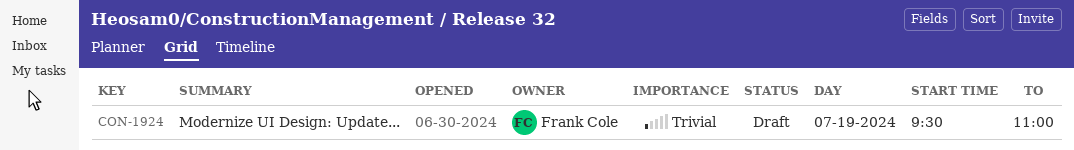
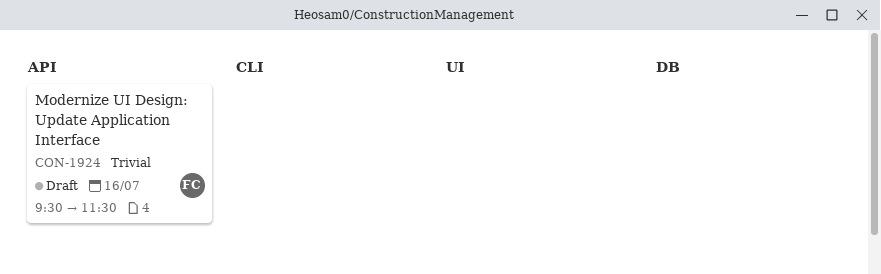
CON-1924, day: Jul 19 -> Jul 16
CON-1924, ends: 11:00 -> 11:30

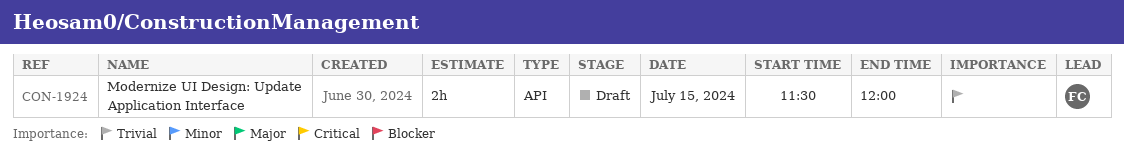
CON-1924, day: Jul 16 -> Jul 15
CON-1924, begins: 09:30 -> 11:30
CON-1924, ends: 11:30 -> 12:00

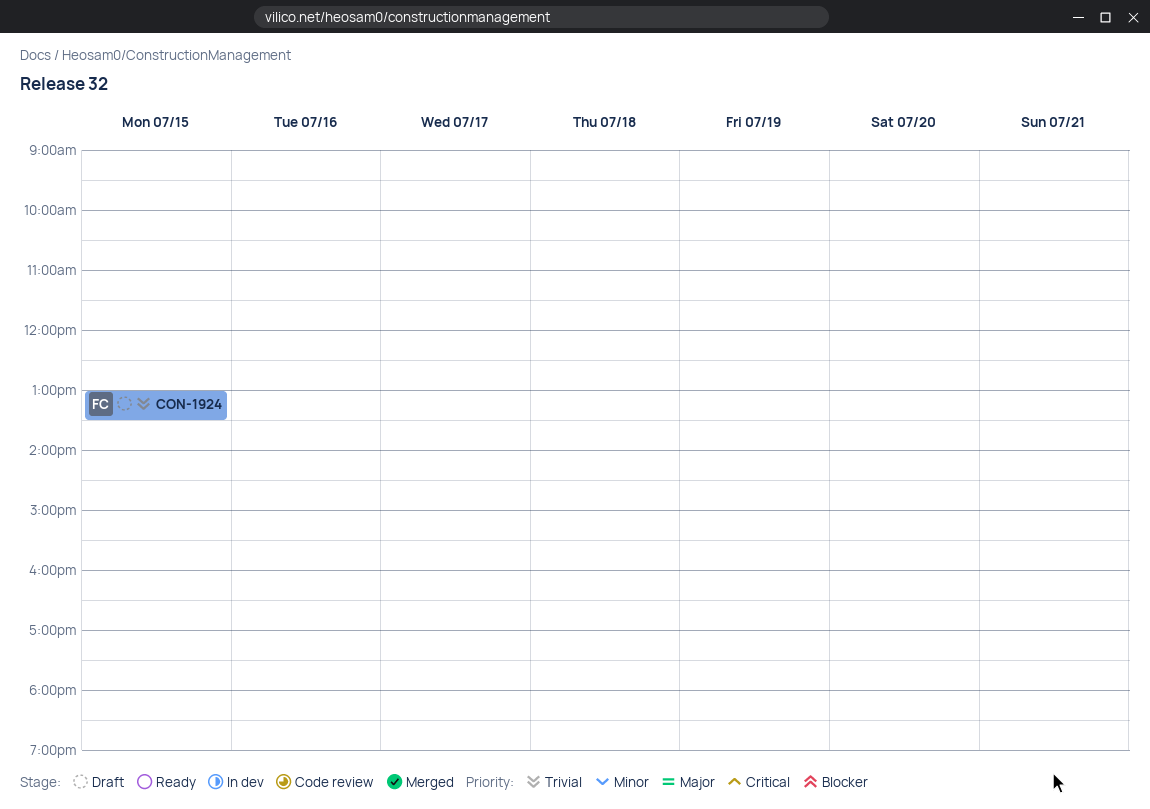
CON-1924, begins: 11:30 -> 13:00
CON-1924, ends: 12:00 -> 13:30

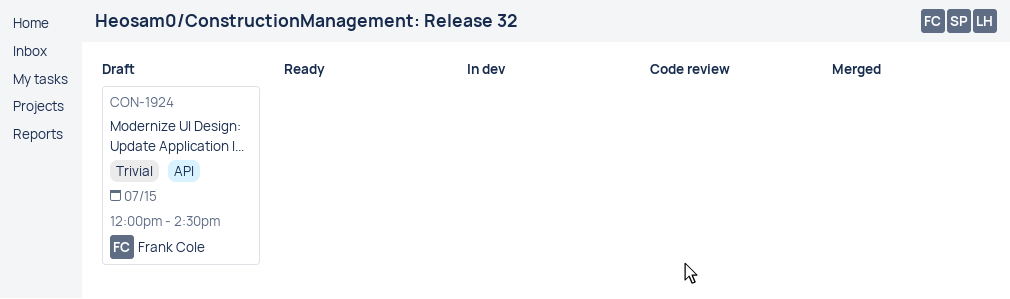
CON-1924, begins: 13:00 -> 12:00
CON-1924, ends: 13:30 -> 14:30

